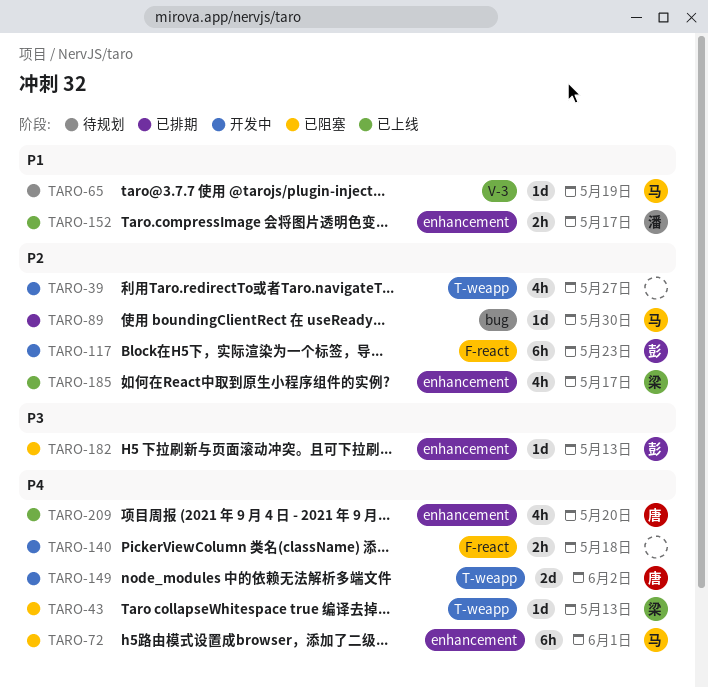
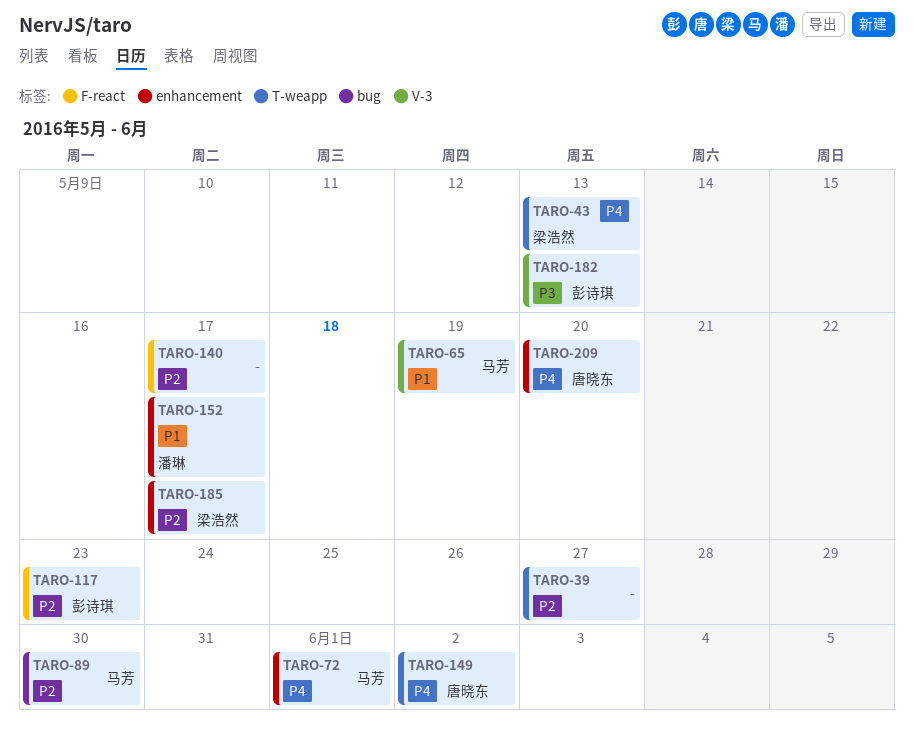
TARO-140, priority: P4 -> P2
TARO-140, due: May 18 -> May 17
TARO-182, label: enhancement -> V-3

